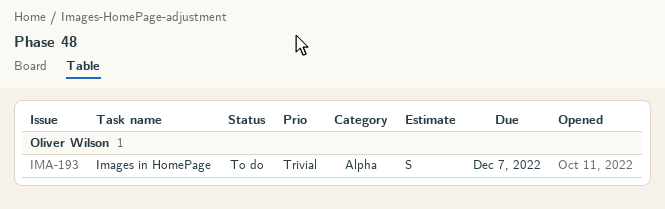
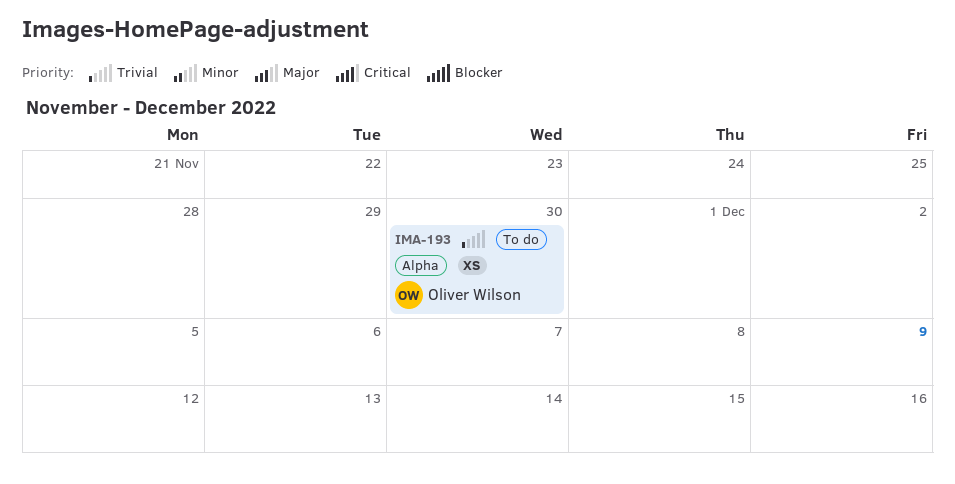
IMA-193, estimate: S -> XS
IMA-193, due: Dec 7 -> Nov 30

